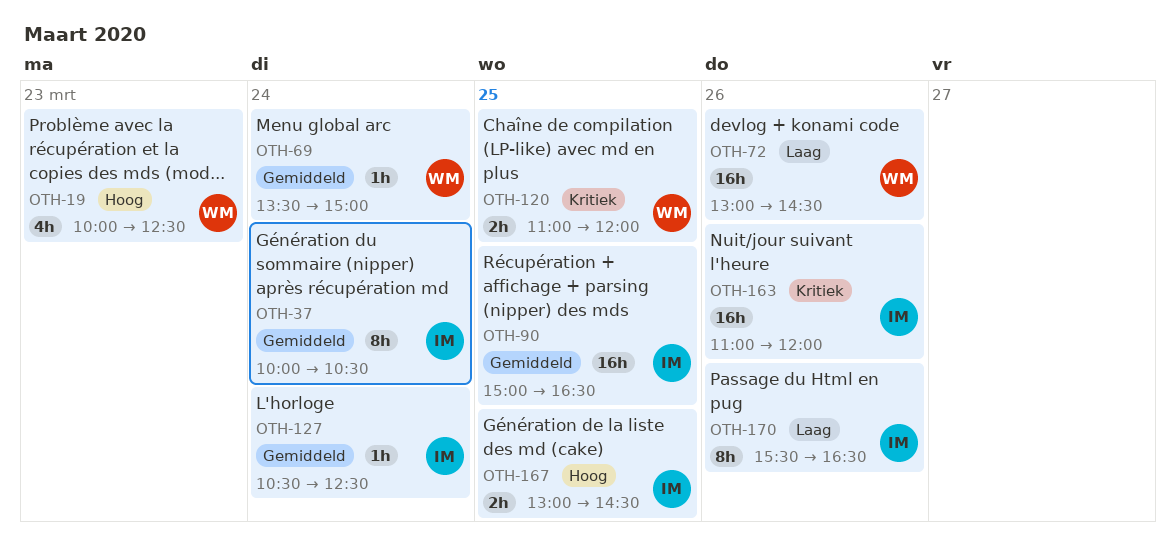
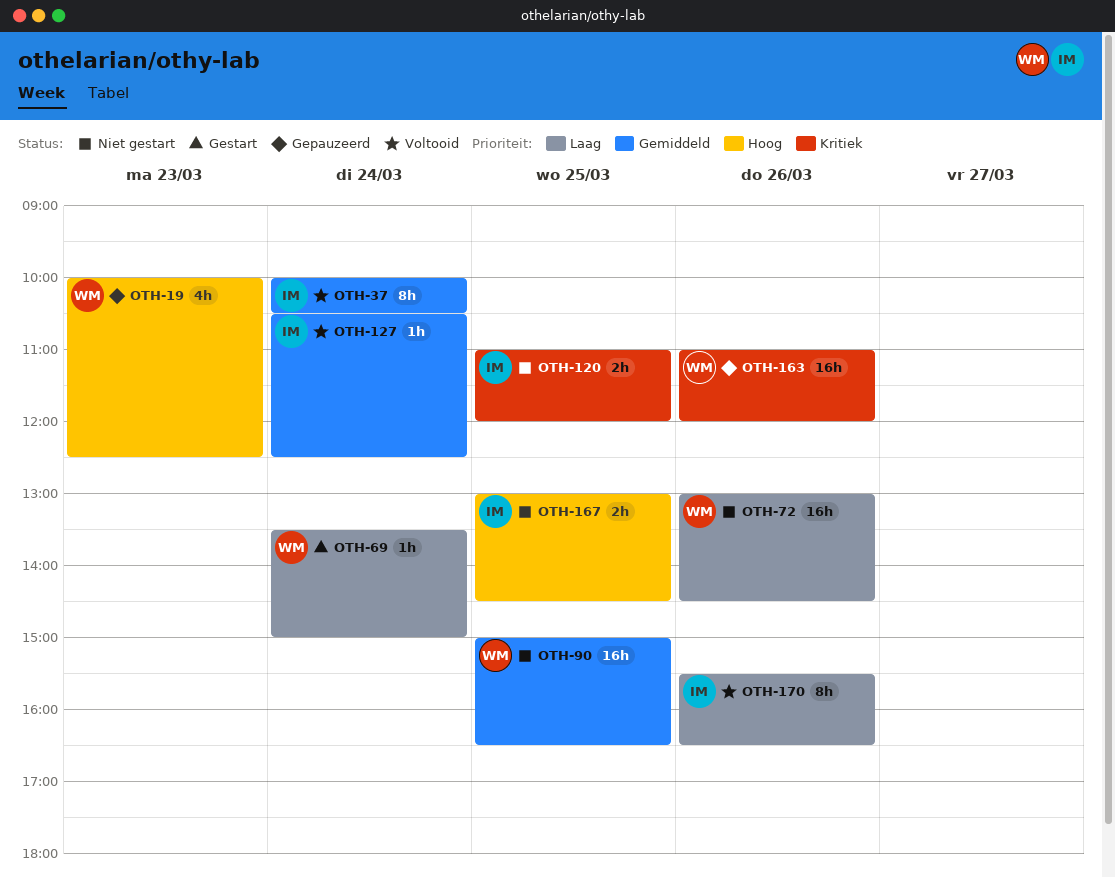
OTH-69, priority: Gemiddeld -> Laag
OTH-90, owner: IM -> WM
OTH-120, owner: WM -> IM
OTH-163, owner: IM -> WM

